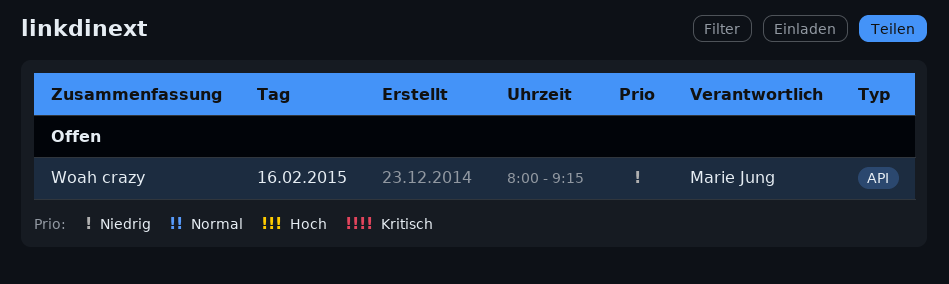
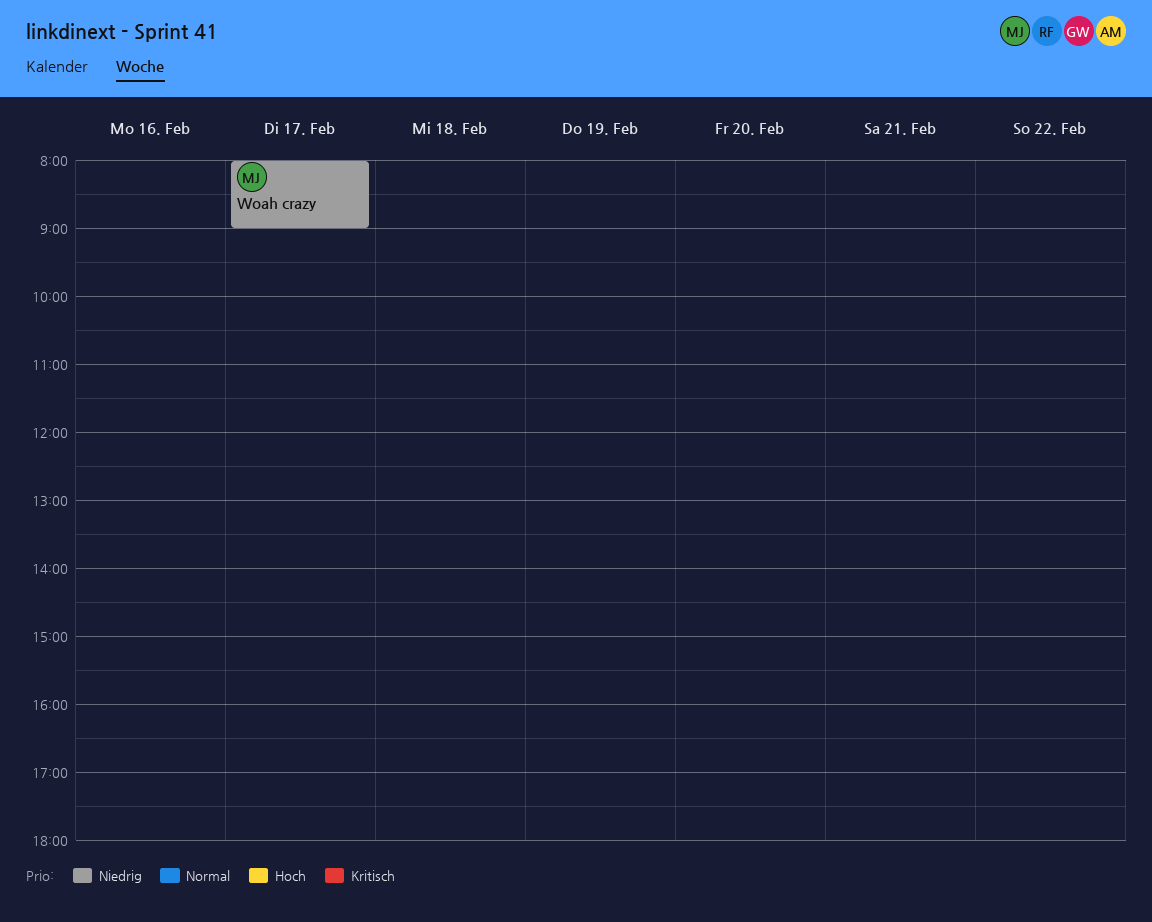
Woah crazy, day: Feb 16 -> Feb 17
Woah crazy, ends: 09:15 -> 09:00

